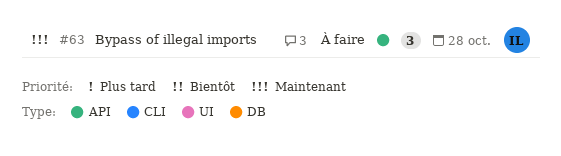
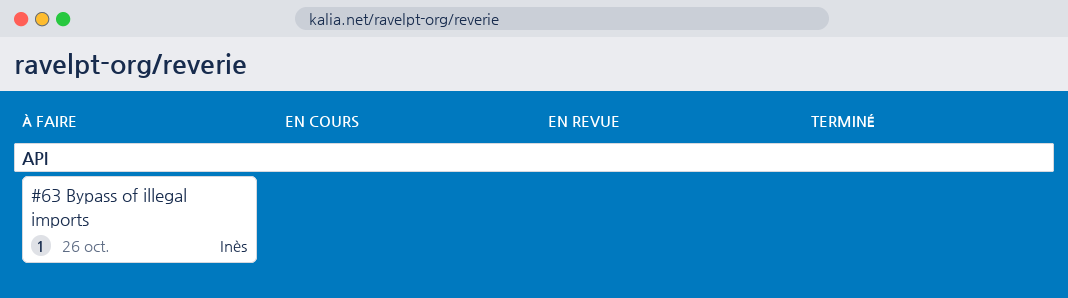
#63, estimate: 3 -> 1
#63, due: Oct 28 -> Oct 26

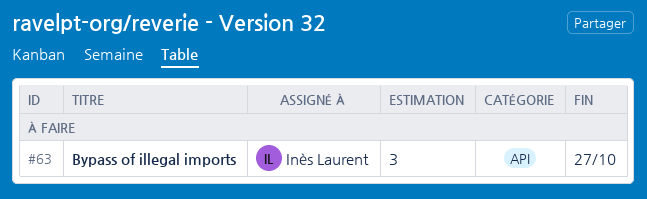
#63, estimate: 1 -> 3
#63, due: Oct 26 -> Oct 27

